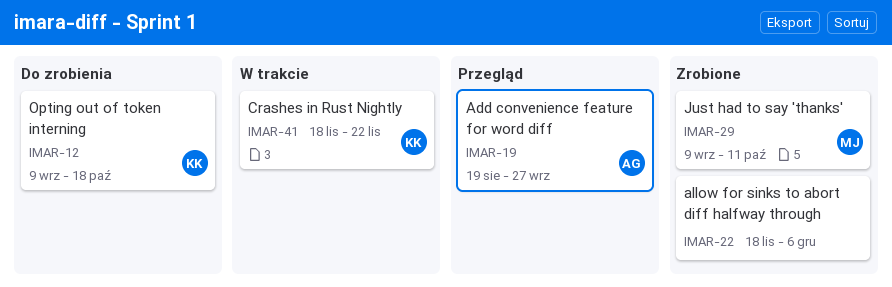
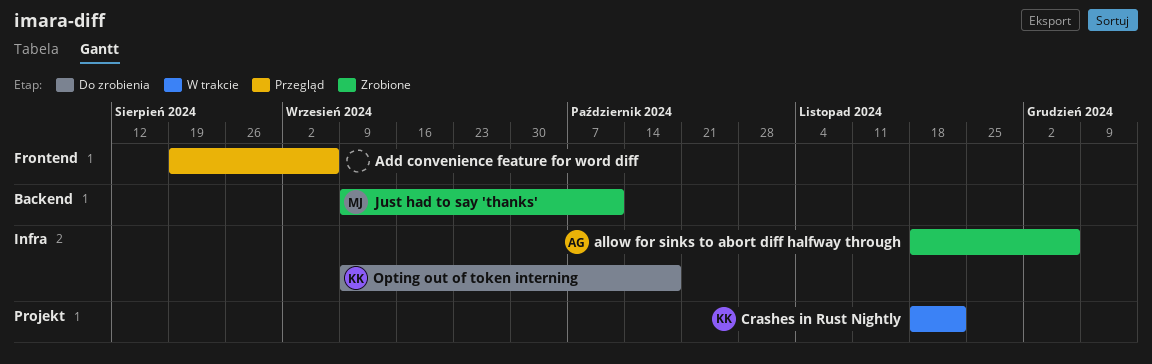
Add convenience feature for word diff, owner: AG -> none
Add convenience feature for word diff, due: Sep 27 -> Sep 6
allow for sinks to abort diff halfway through, owner: none -> AG

